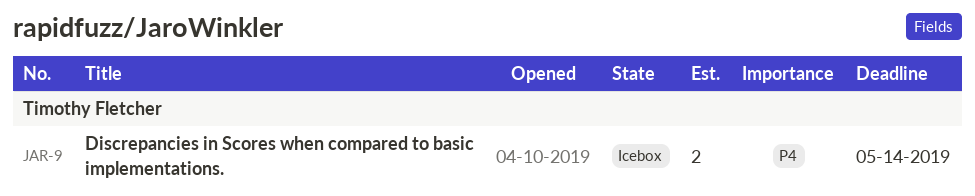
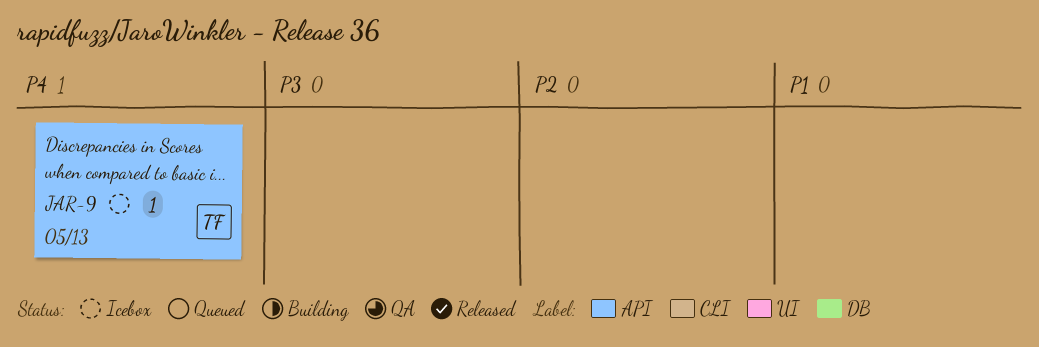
JAR-9, estimate: 2 -> 1
JAR-9, due: May 14 -> May 13

